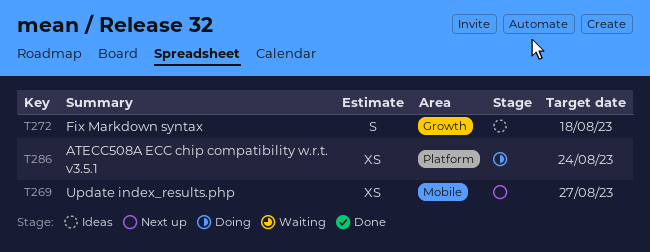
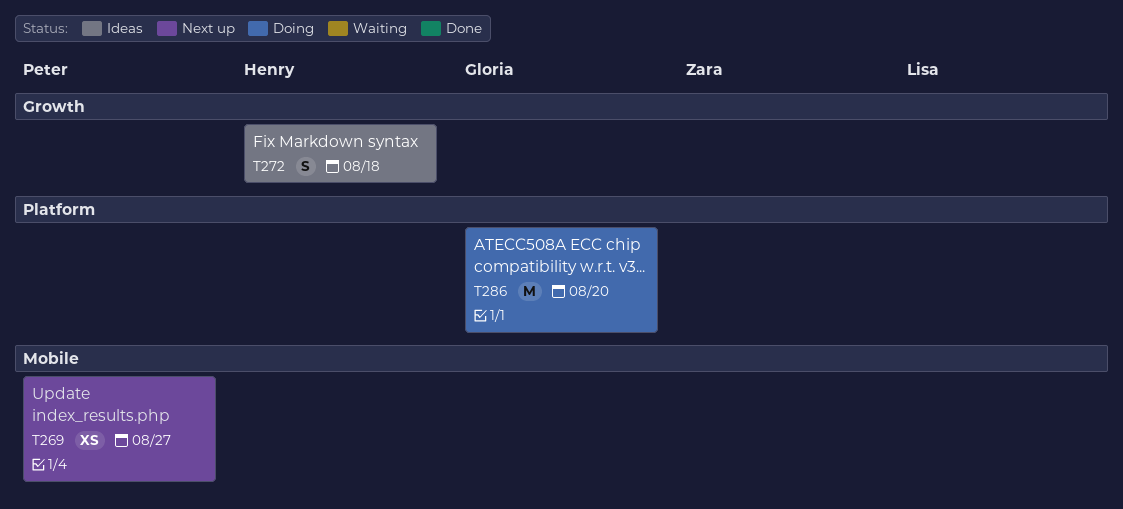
T286, estimate: XS -> M
T286, due: Aug 24 -> Aug 20

